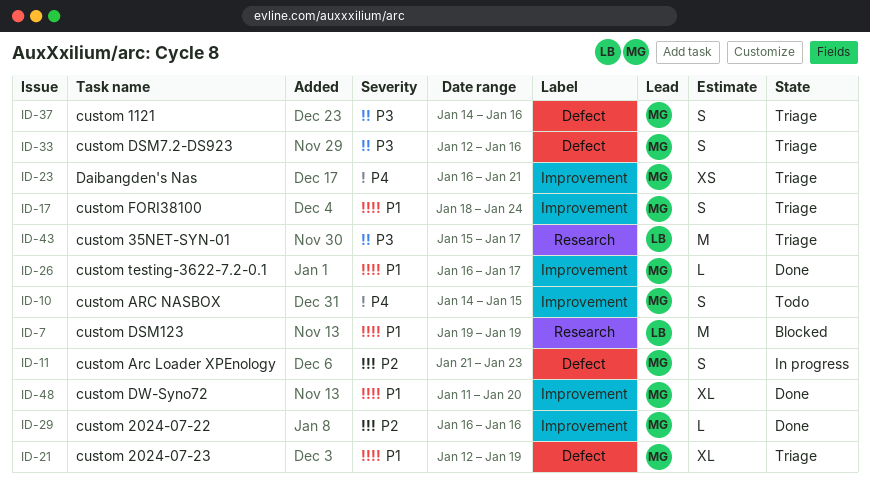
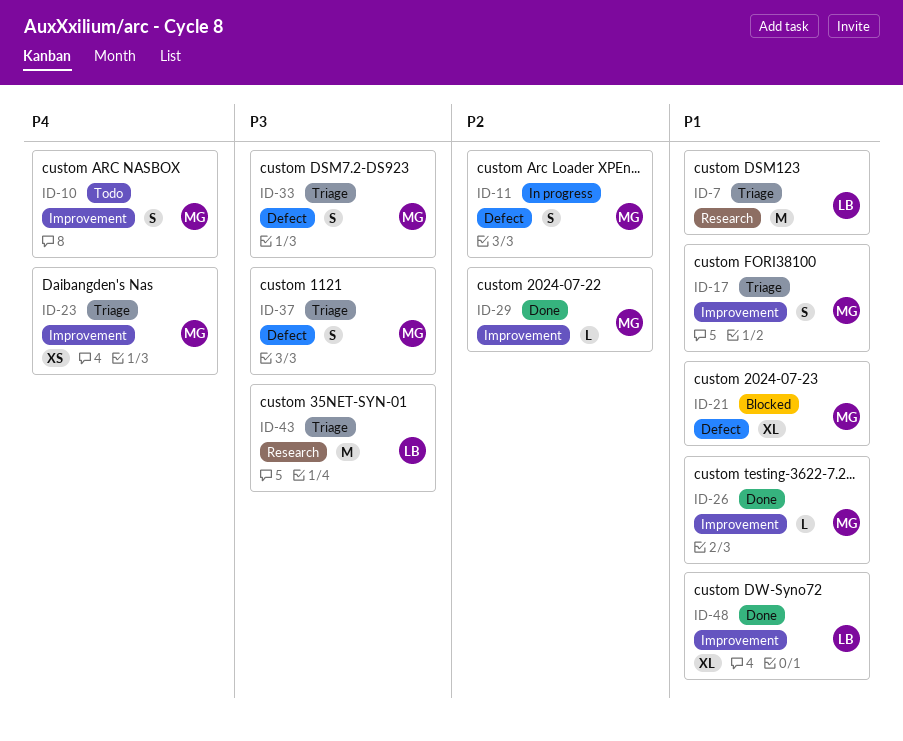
ID-7, status: Blocked -> Triage
ID-21, status: Triage -> Blocked
ID-48, owner: MG -> LB

